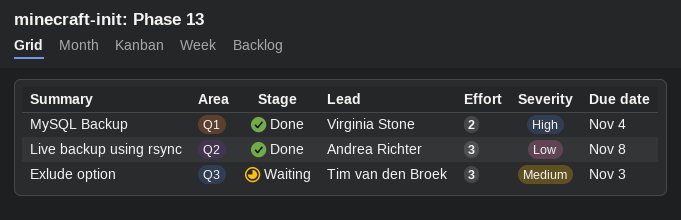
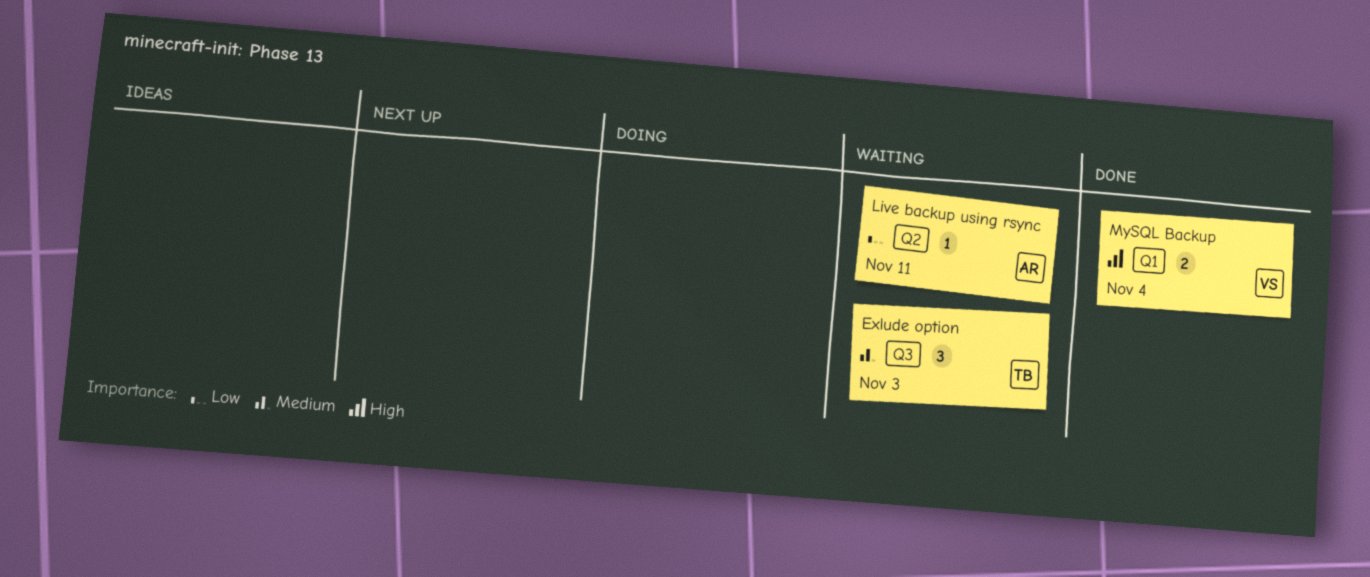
Live backup using rsync, status: Done -> Waiting
Live backup using rsync, estimate: 3 -> 1
Live backup using rsync, due: Nov 8 -> Nov 11

